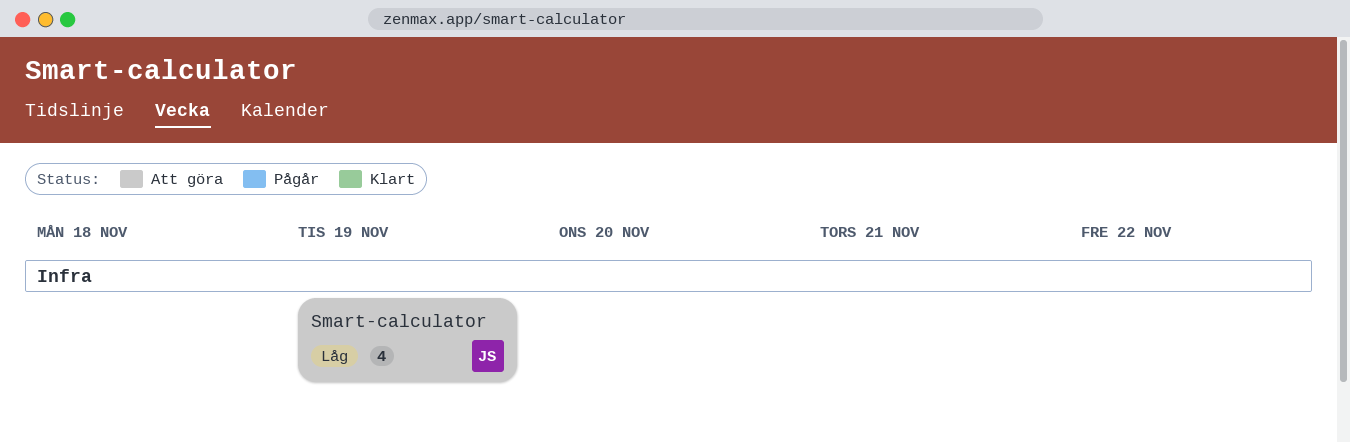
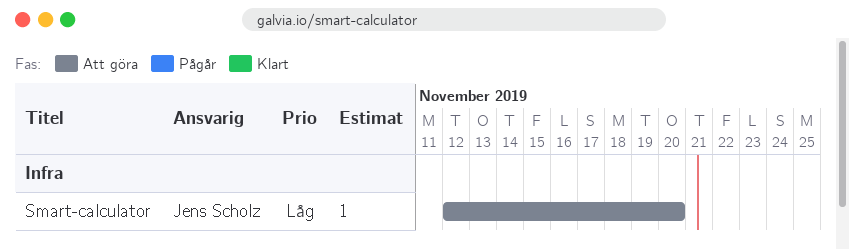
Smart-calculator, estimate: 4 -> 1
Smart-calculator, due: Nov 19 -> Nov 20

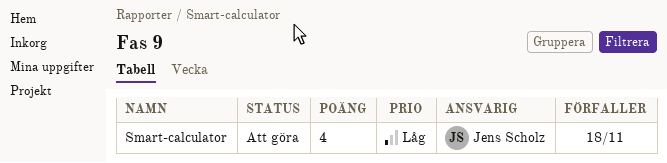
Smart-calculator, estimate: 1 -> 4
Smart-calculator, due: Nov 20 -> Nov 18

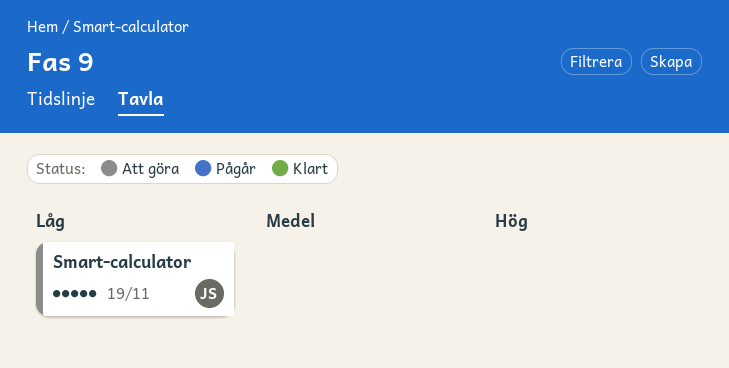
Smart-calculator, estimate: 4 -> 5
Smart-calculator, due: Nov 18 -> Nov 19

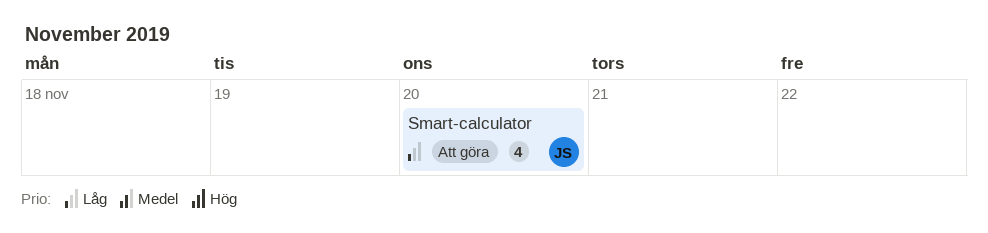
Smart-calculator, estimate: 5 -> 4
Smart-calculator, due: Nov 19 -> Nov 20

